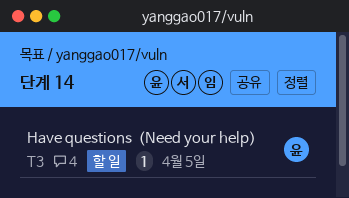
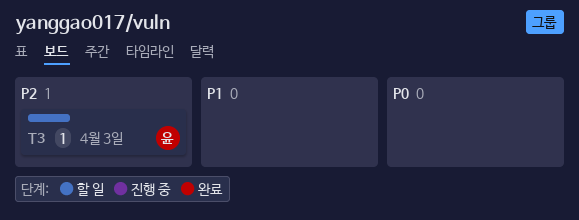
T3, due: Apr 5 -> Apr 3

